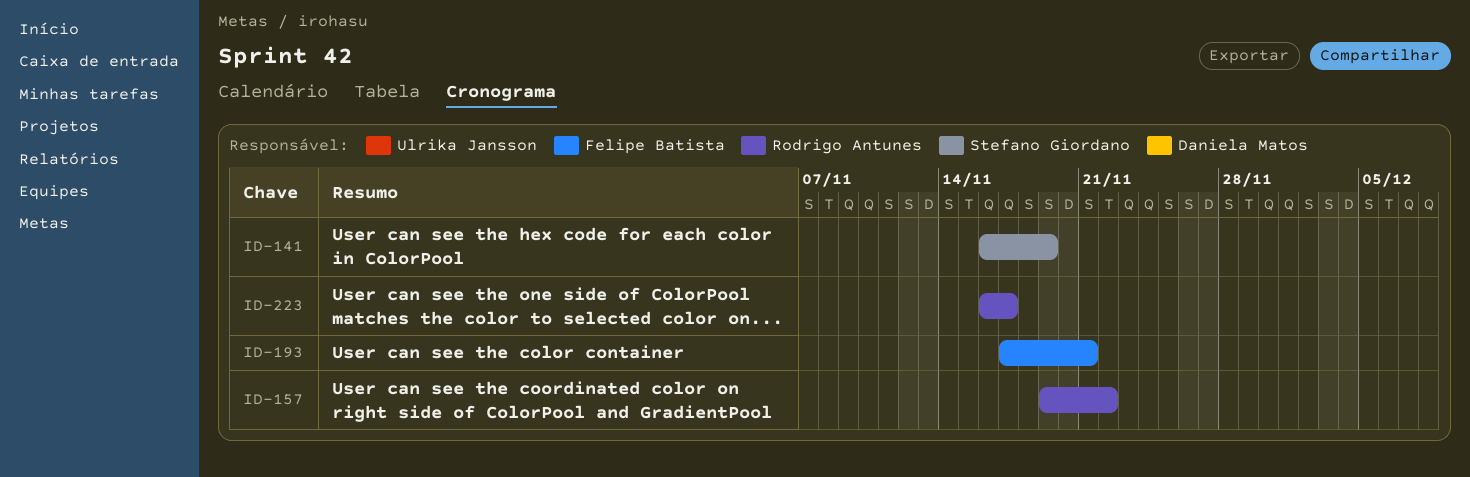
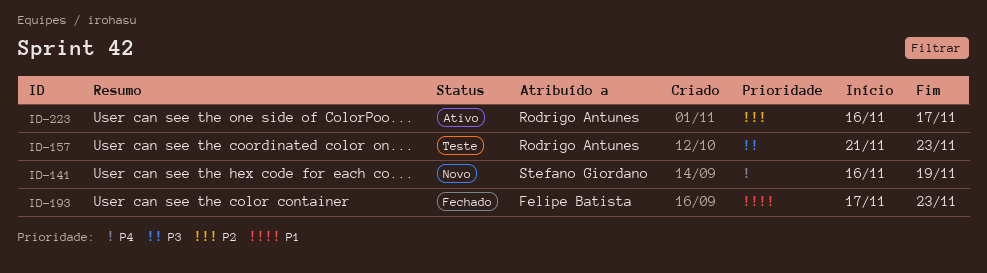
ID-157, start: Nov 19 -> Nov 21
ID-157, due: Nov 22 -> Nov 23
ID-193, due: Nov 21 -> Nov 23

